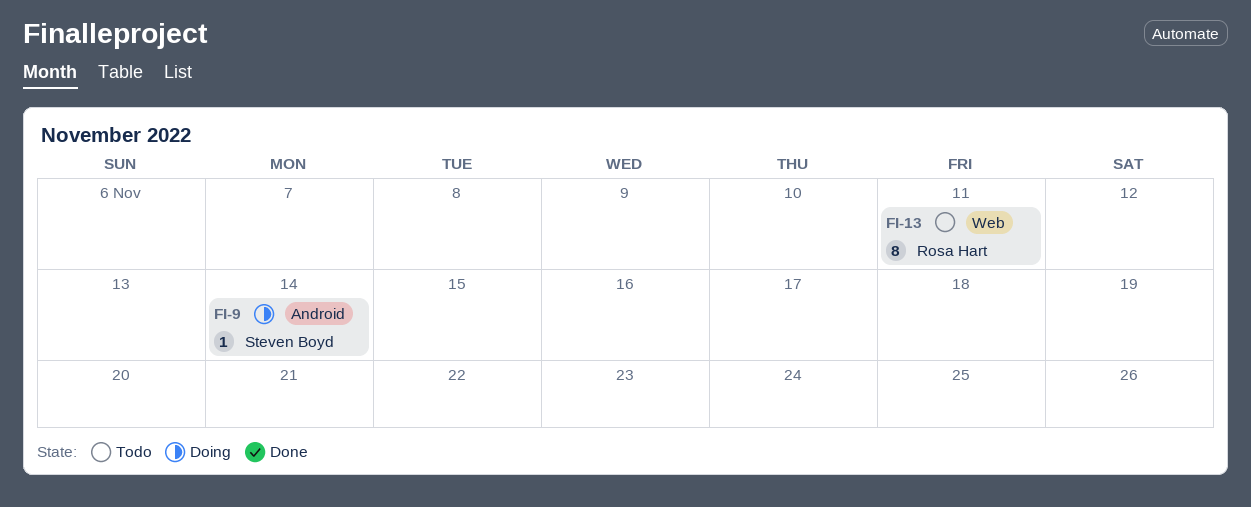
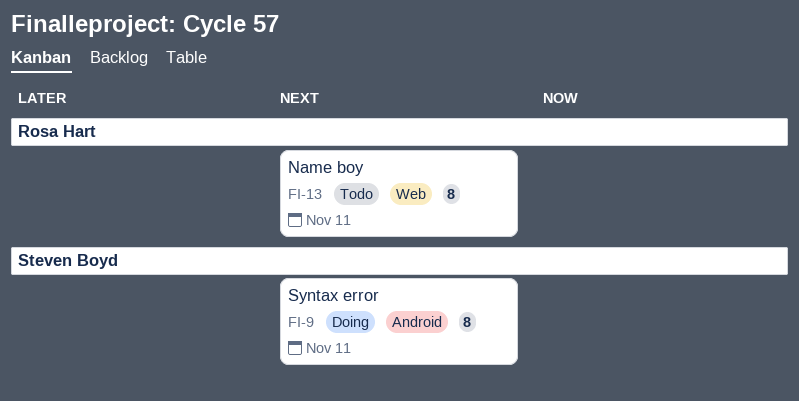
FI-9, estimate: 1 -> 8
FI-9, due: Nov 14 -> Nov 11

